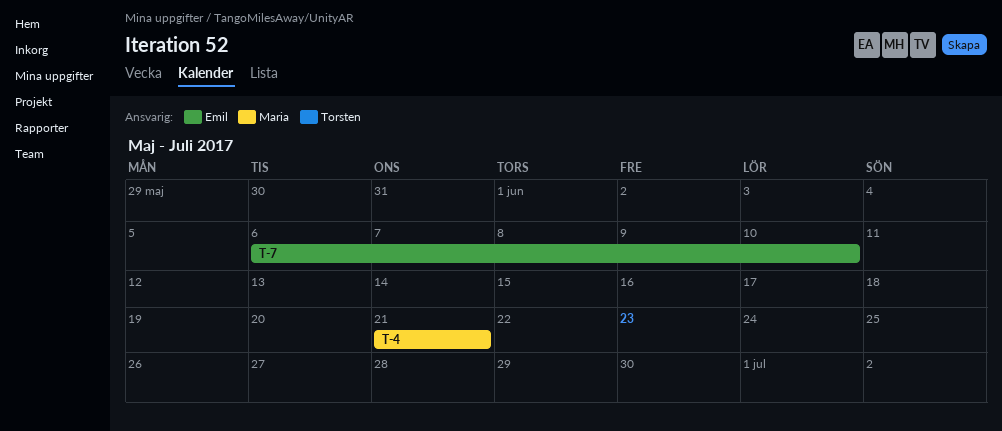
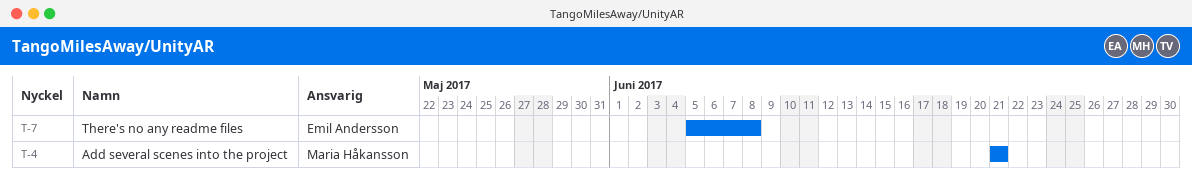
T-7, start: Jun 6 -> Jun 5
T-7, due: Jun 10 -> Jun 8

